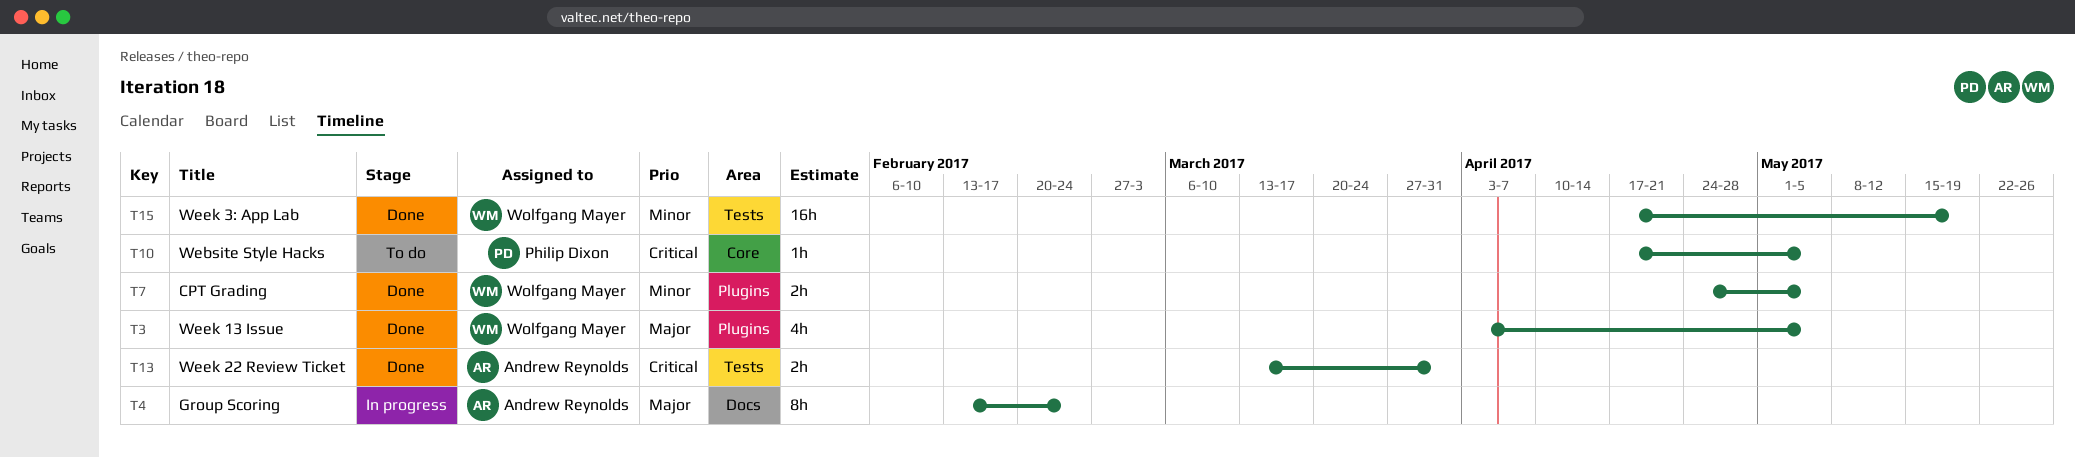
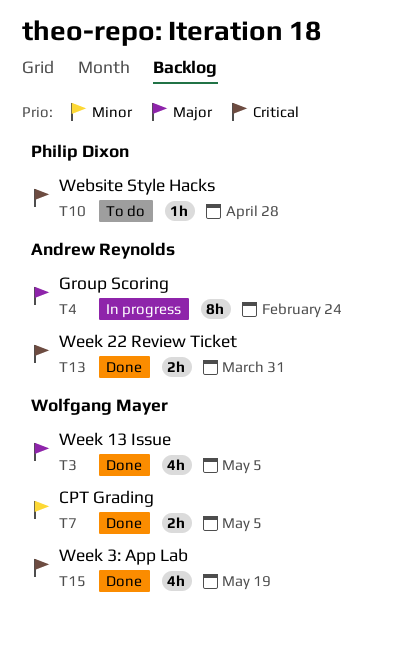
T10, due: May 5 -> Apr 28
T15, priority: Minor -> Critical
T15, estimate: 16h -> 4h

